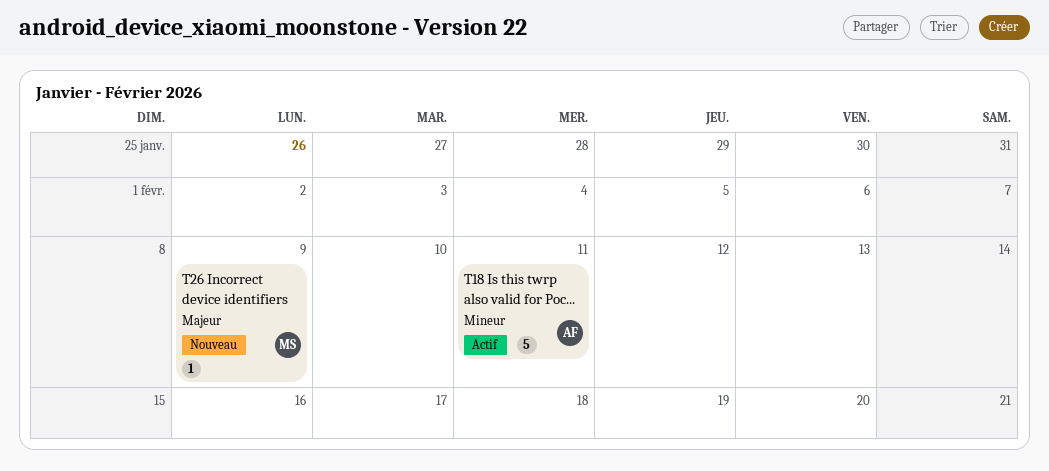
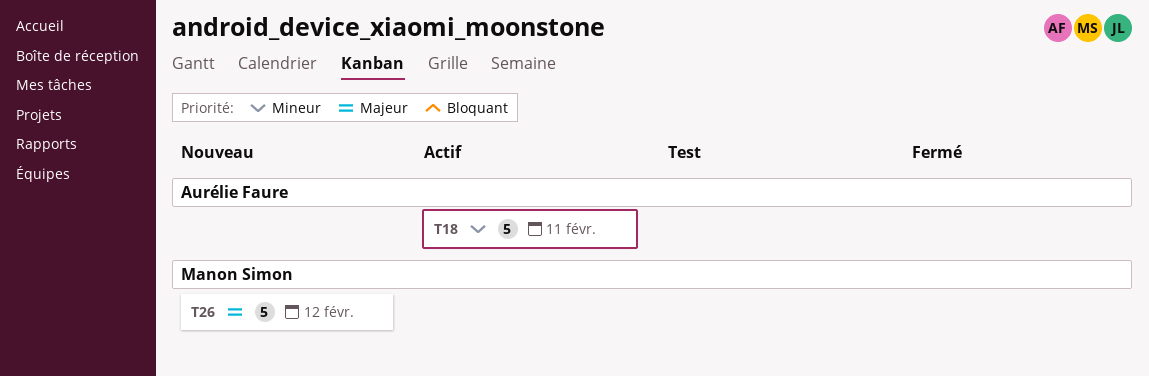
T26, estimate: 1 -> 5
T26, due: Feb 9 -> Feb 12

